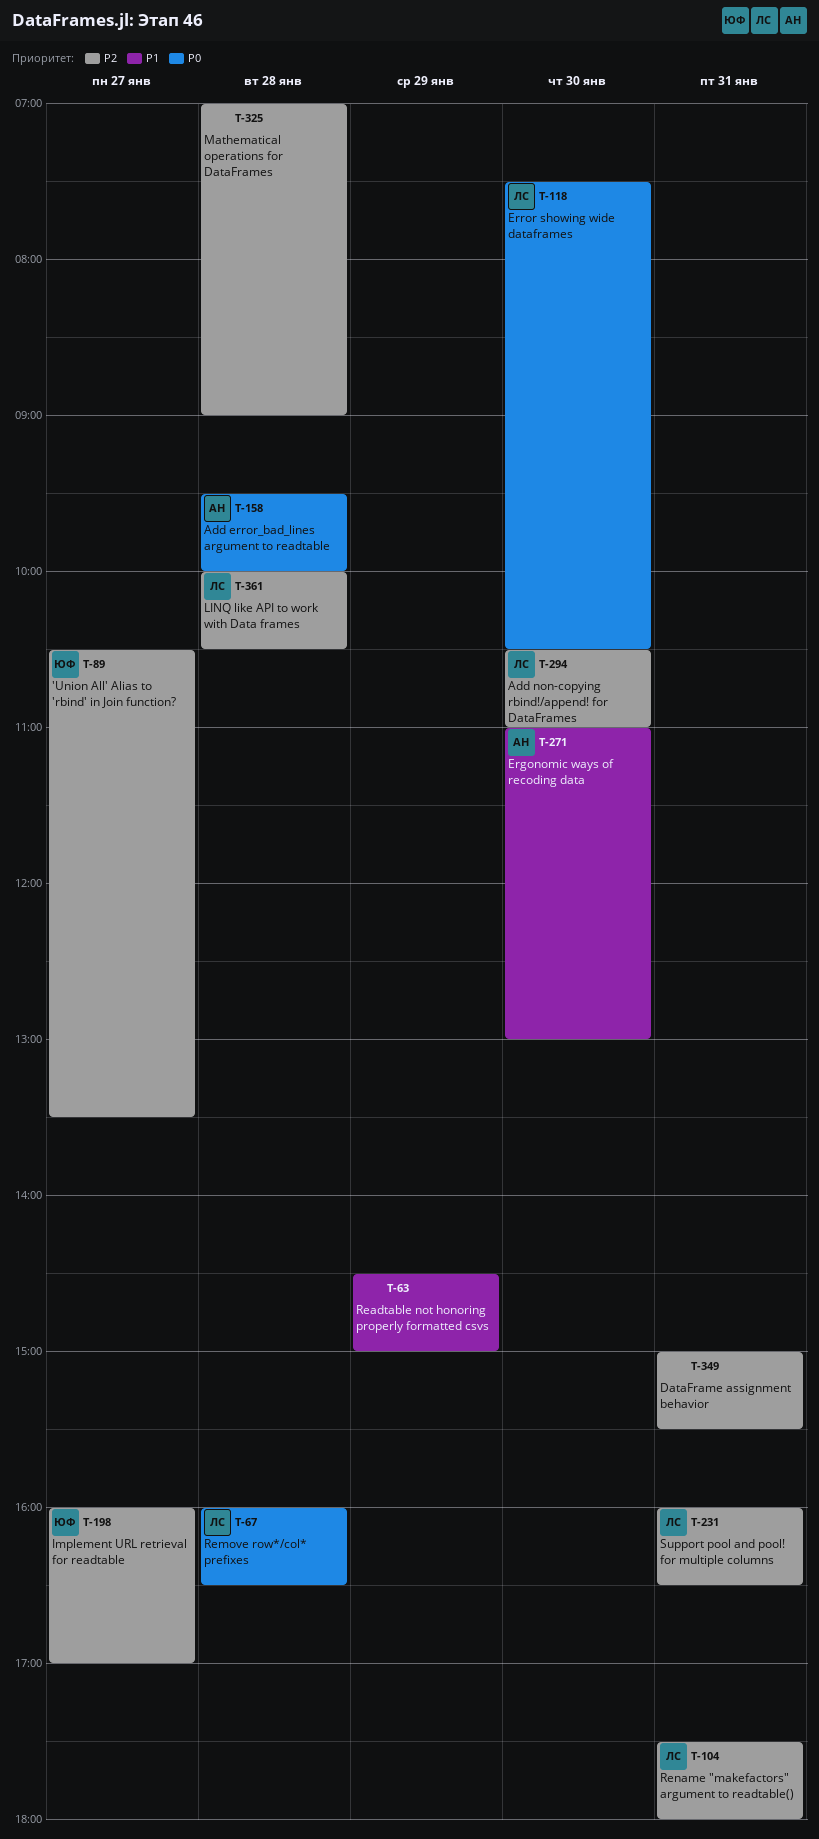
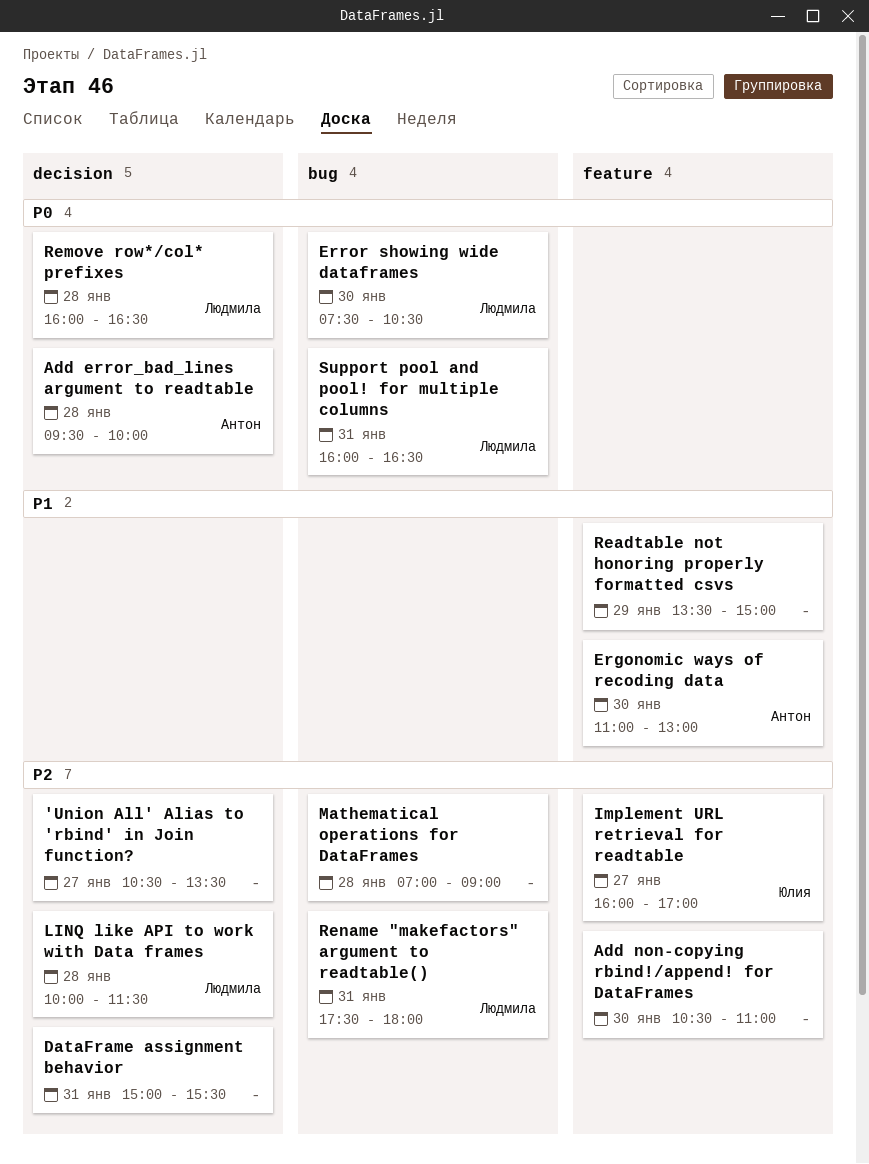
'Union All' Alias to 'rbind' in Join function?, owner: Юлия -> none
Add non-copying rbind!/append! for DataFrames, owner: Людмила -> none
LINQ like API to work with Data frames, ends: 10:30 -> 11:30
Readtable not honoring properly formatted csvs, begins: 14:30 -> 13:30
Support pool and pool! for multiple columns, priority: P2 -> P0

